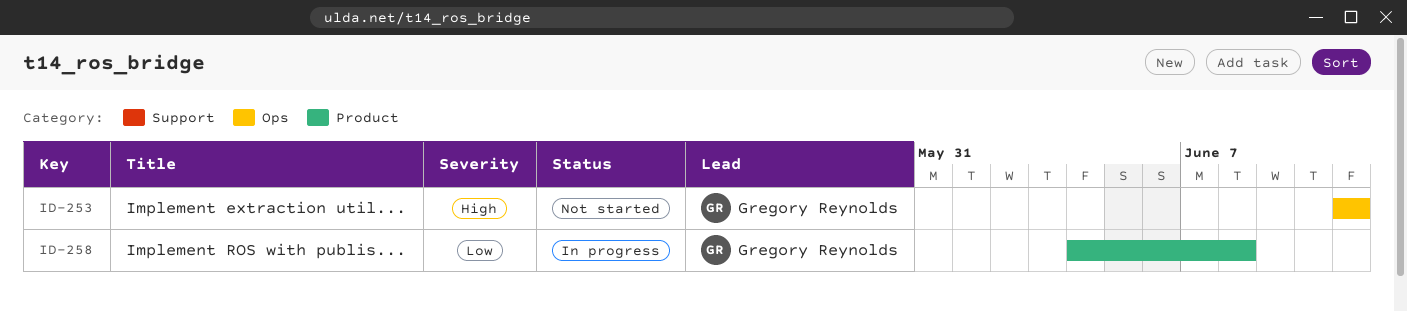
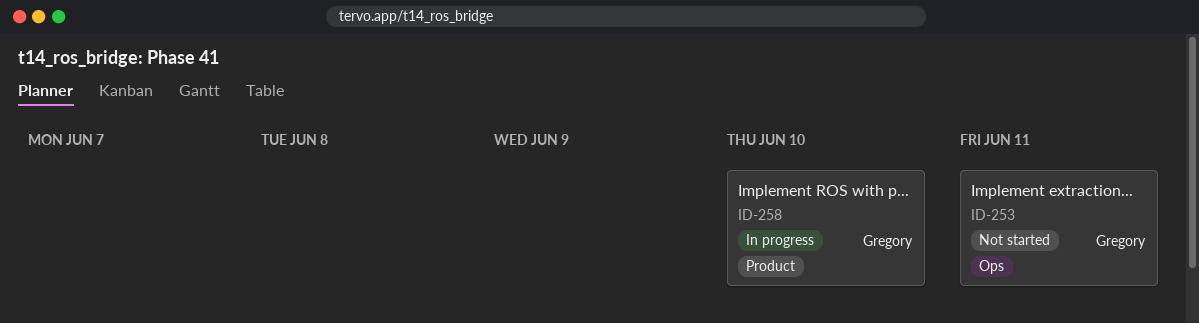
ID-258, due: Jun 8 -> Jun 10

